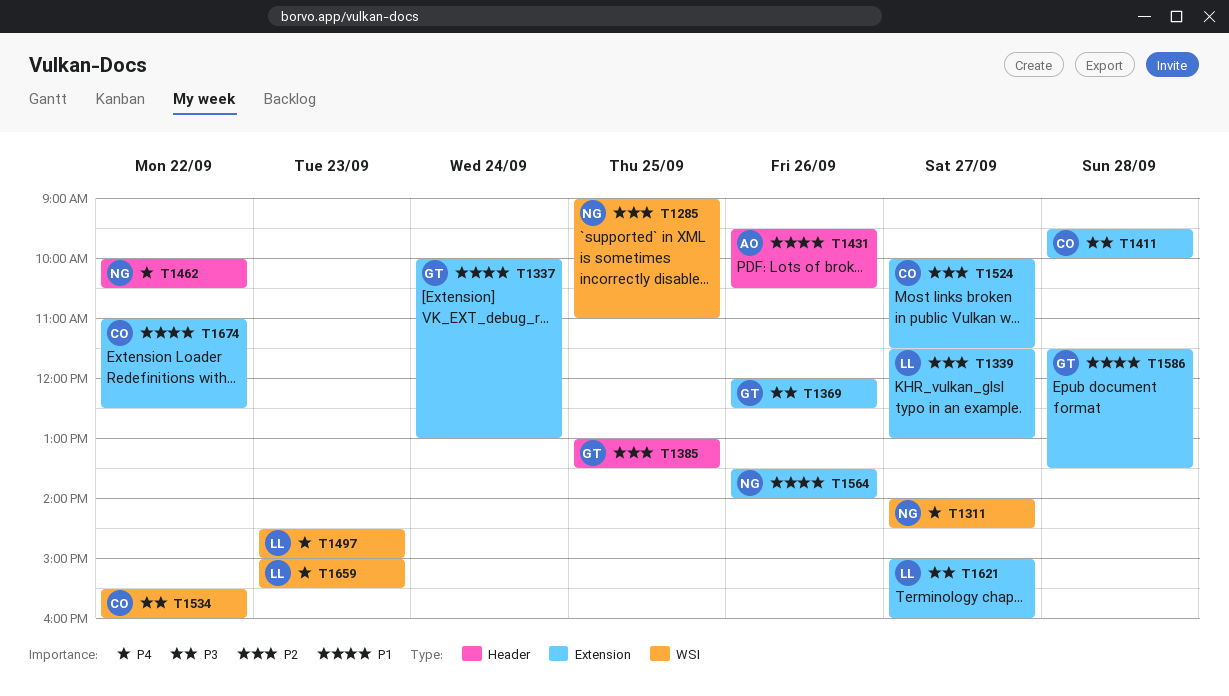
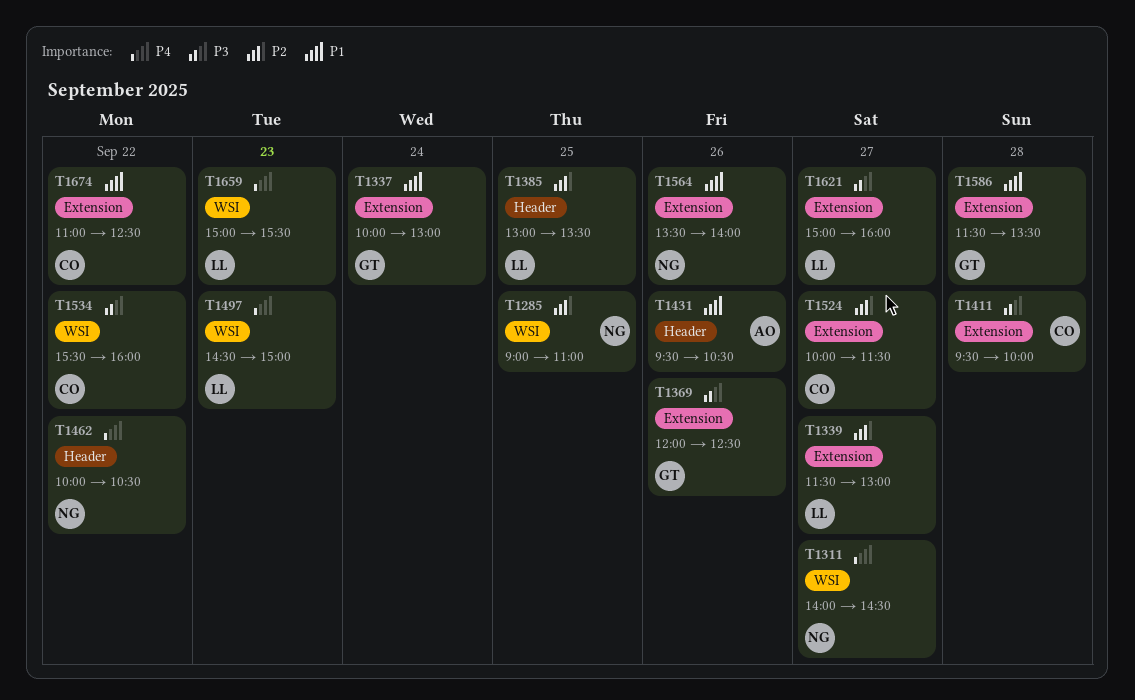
T1385, owner: GT -> LL

